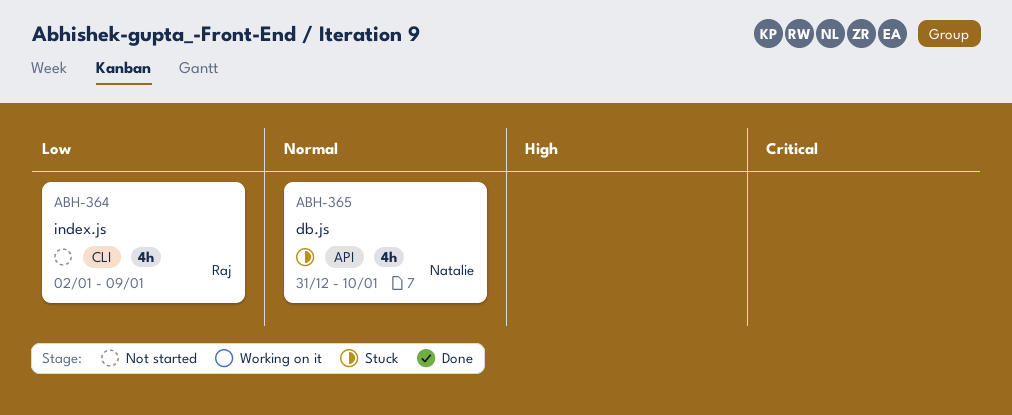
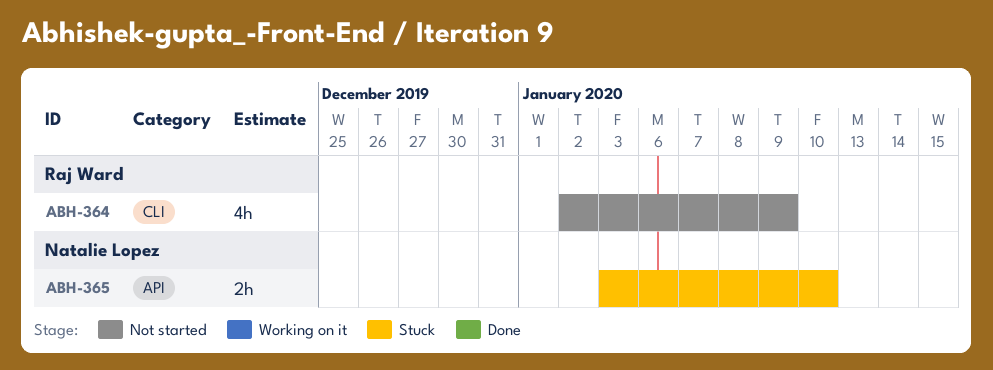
ABH-365, estimate: 4h -> 2h
ABH-365, start: Dec 31 -> Jan 3

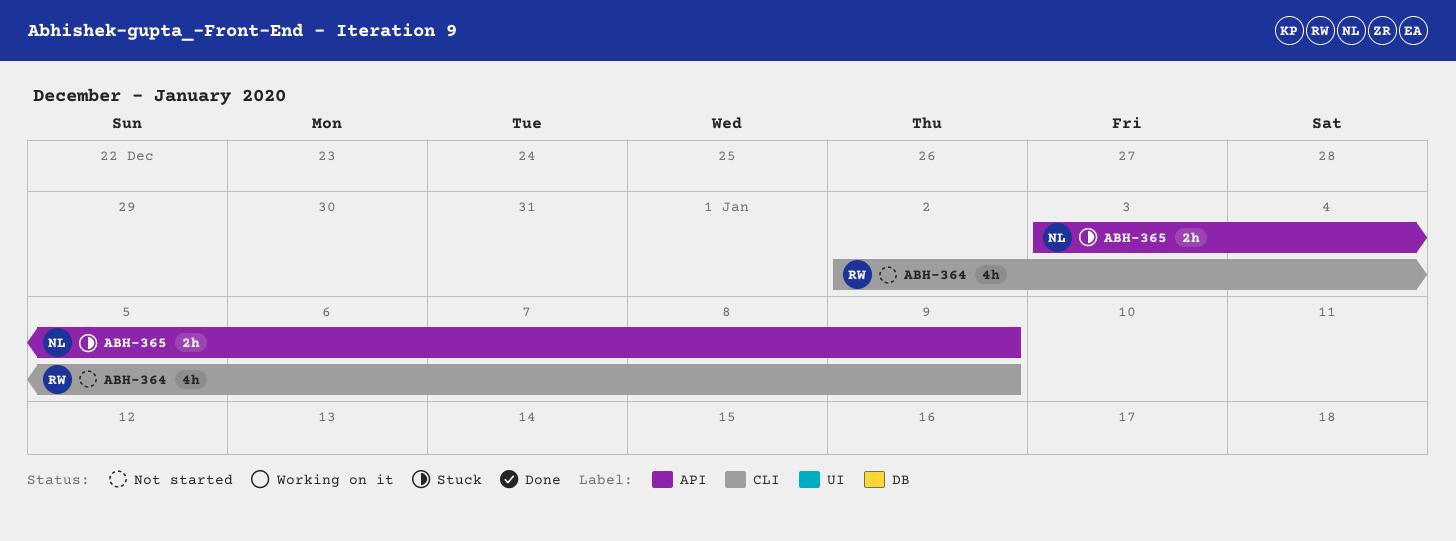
ABH-365, due: Jan 10 -> Jan 9

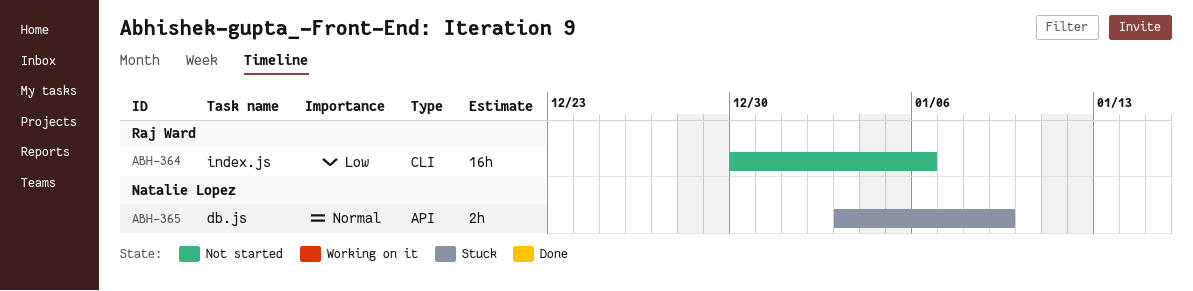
ABH-364, estimate: 4h -> 16h
ABH-364, start: Jan 2 -> Dec 30
ABH-364, due: Jan 9 -> Jan 6

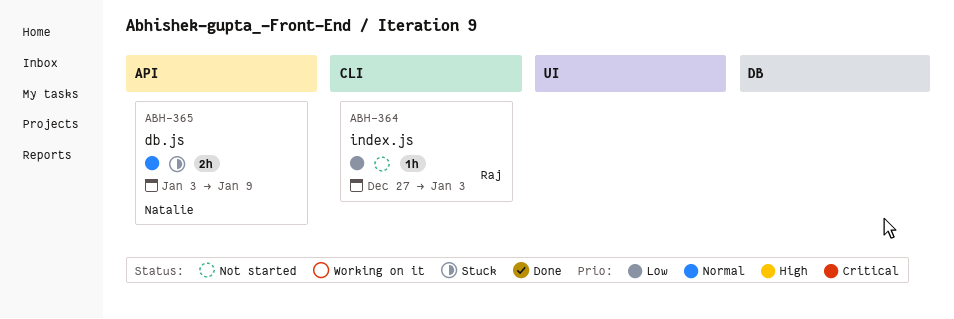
ABH-364, estimate: 16h -> 1h
ABH-364, start: Dec 30 -> Dec 27
ABH-364, due: Jan 6 -> Jan 3

